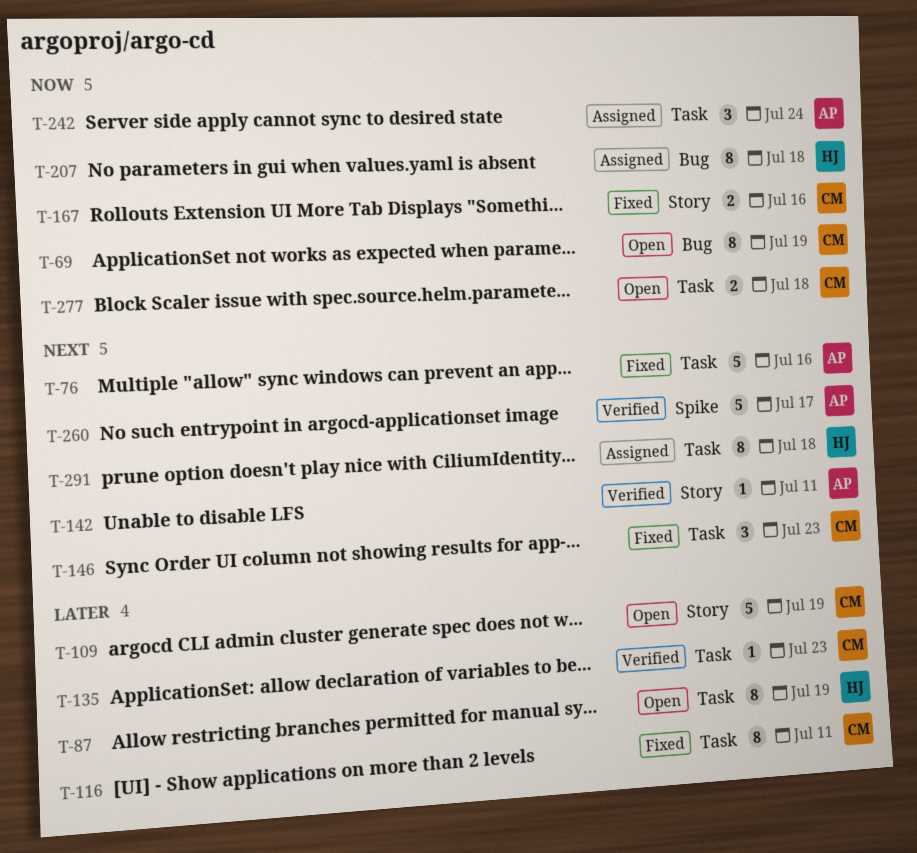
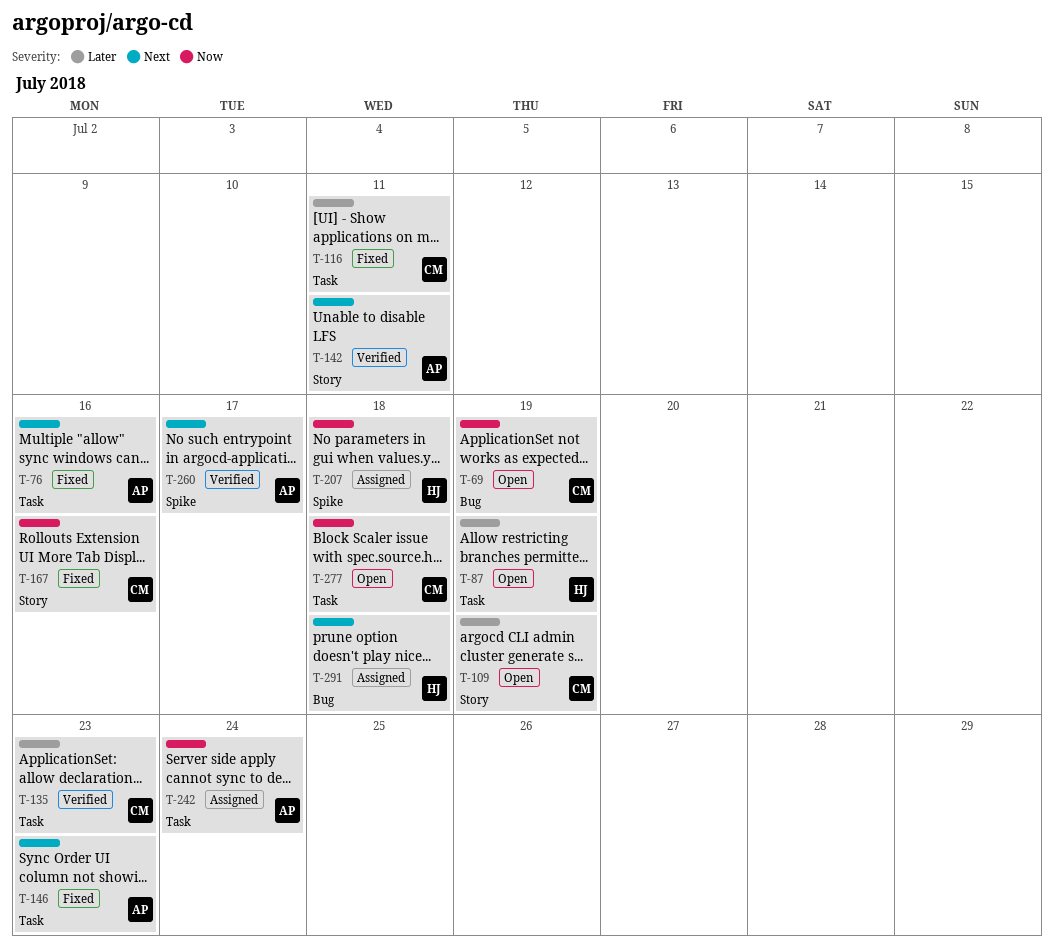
T-146, owner: CM -> AP
T-207, label: Bug -> Spike
T-291, label: Task -> Bug

